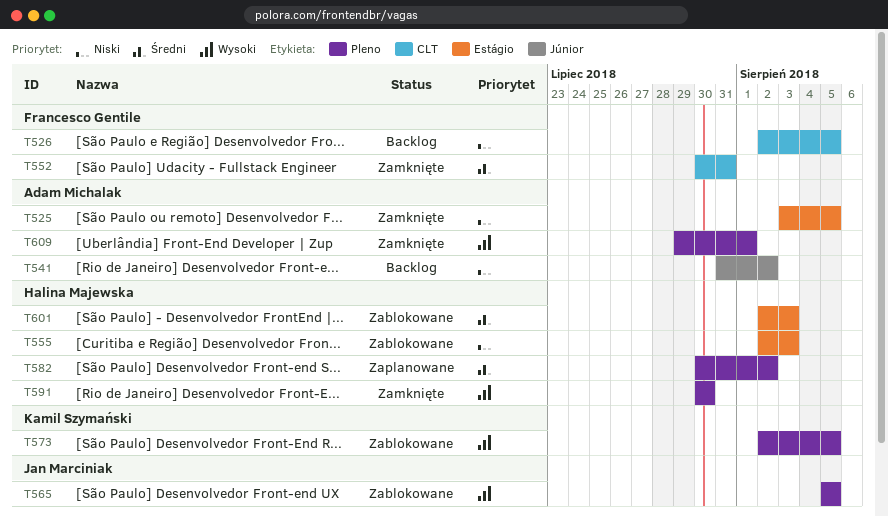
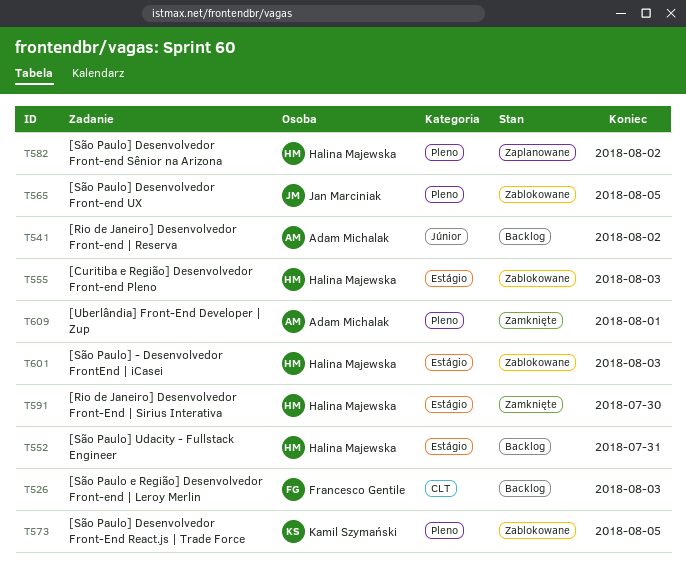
T525: present -> none
T526, due: Aug 5 -> Aug 3
T552, status: Zamknięte -> Backlog
T552, owner: Francesco Gentile -> Halina Majewska
T552, label: CLT -> Estágio
T591, label: Pleno -> Estágio

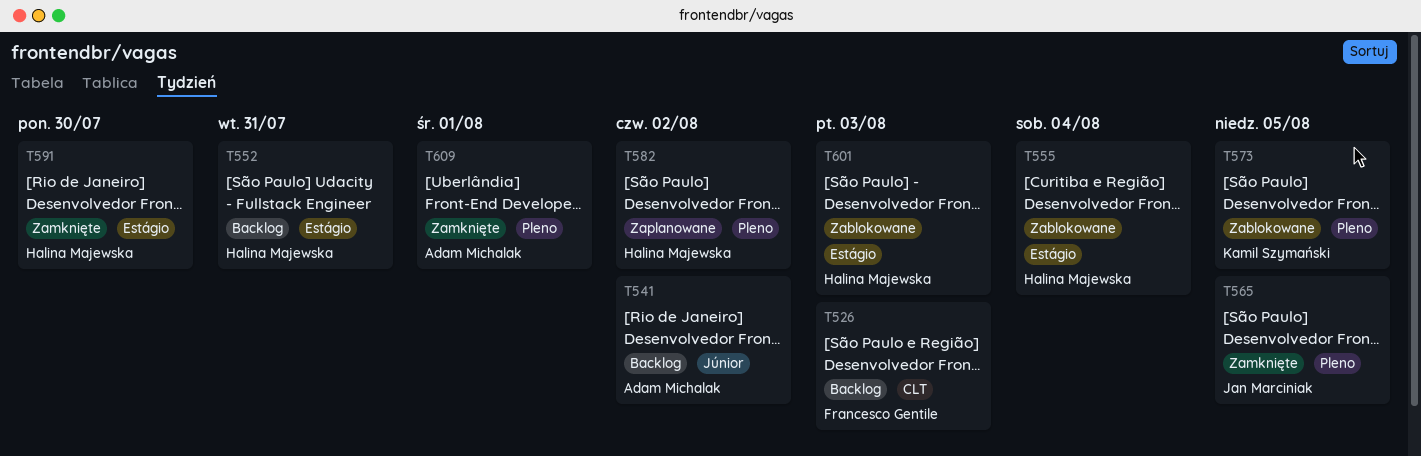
T555, due: Aug 3 -> Aug 4
T565, status: Zablokowane -> Zamknięte

